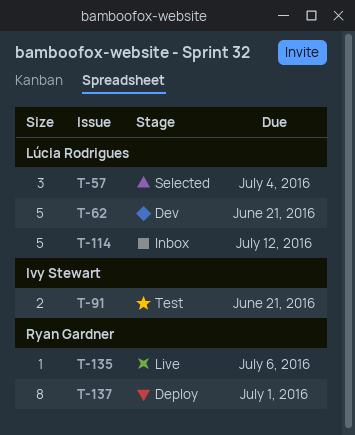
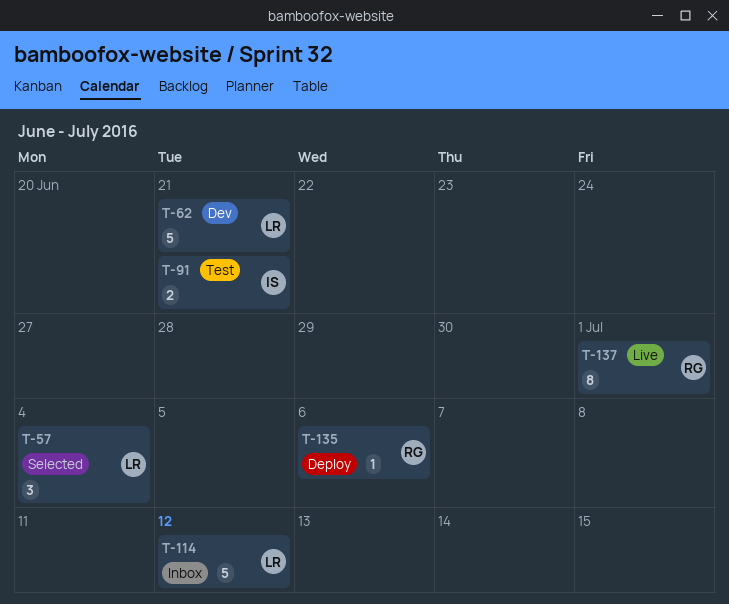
T-135, status: Live -> Deploy
T-137, status: Deploy -> Live

